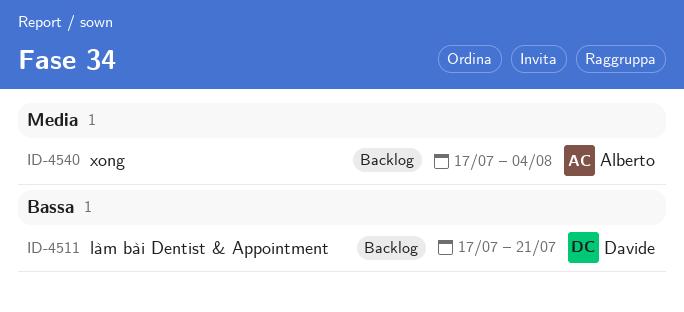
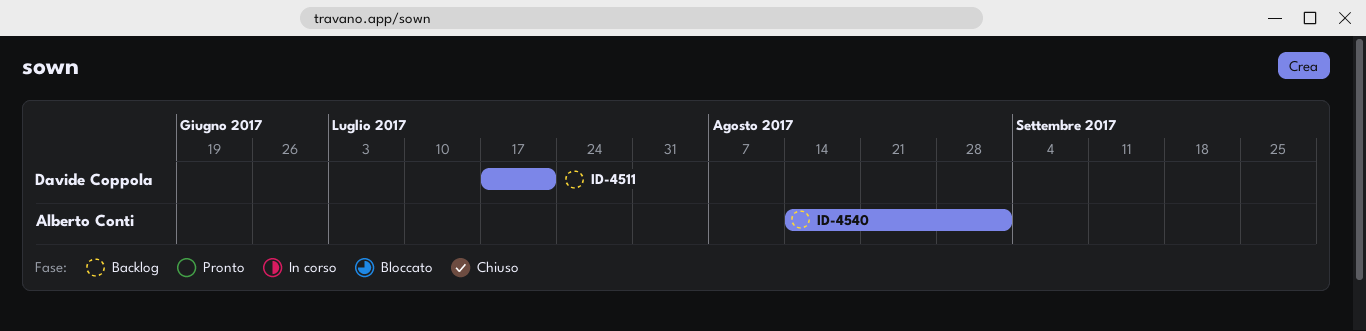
ID-4540, start: Jul 17 -> Aug 14
ID-4540, due: Aug 4 -> Sep 1

